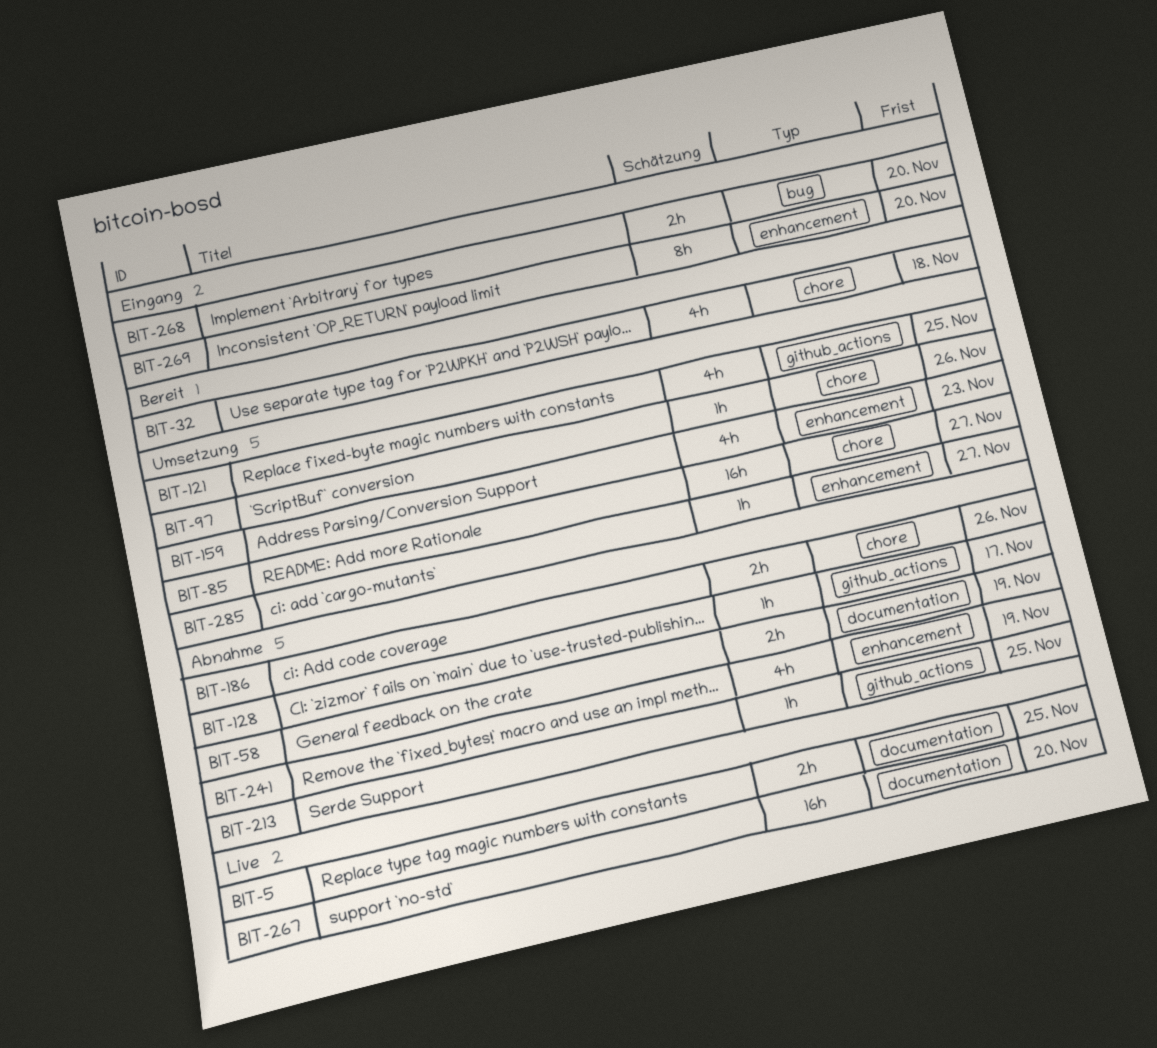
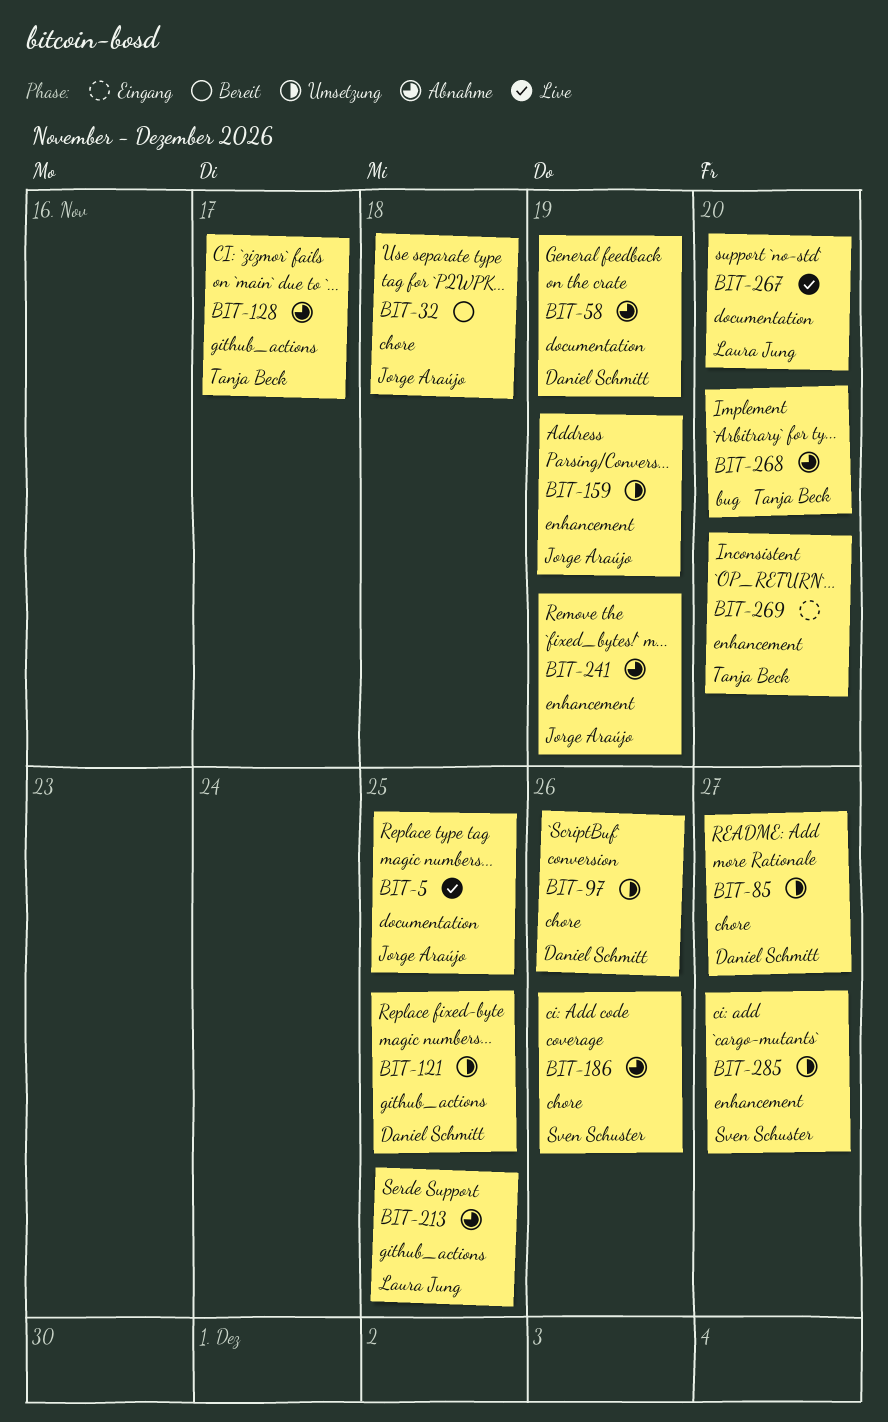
BIT-159, due: Nov 23 -> Nov 19
BIT-268, status: Eingang -> Abnahme

